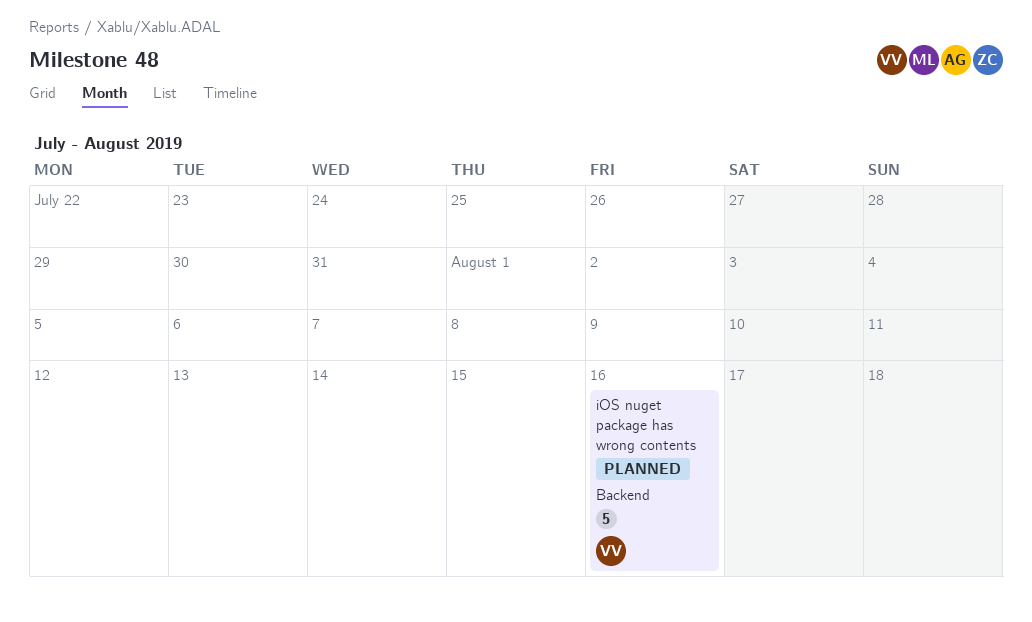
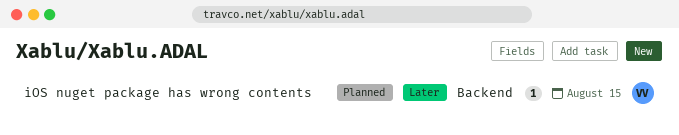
iOS nuget package has wrong contents, estimate: 5 -> 1
iOS nuget package has wrong contents, due: Aug 16 -> Aug 15

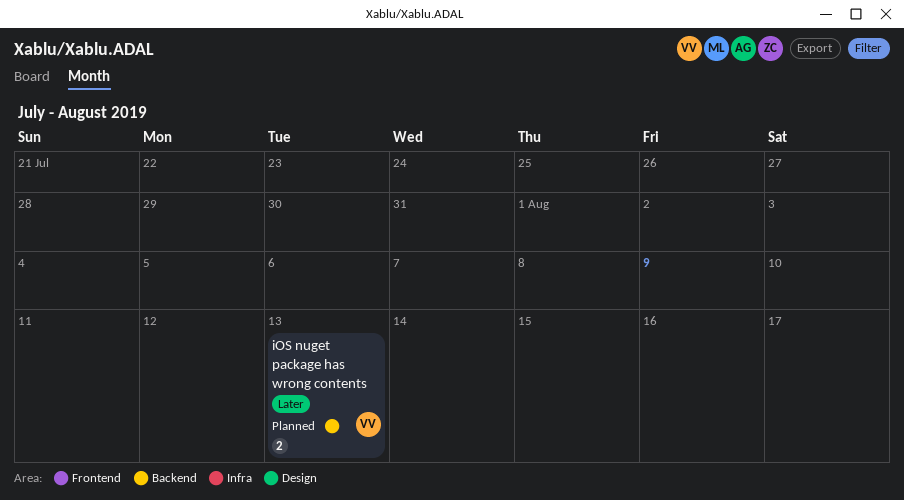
iOS nuget package has wrong contents, estimate: 1 -> 2
iOS nuget package has wrong contents, due: Aug 15 -> Aug 13

